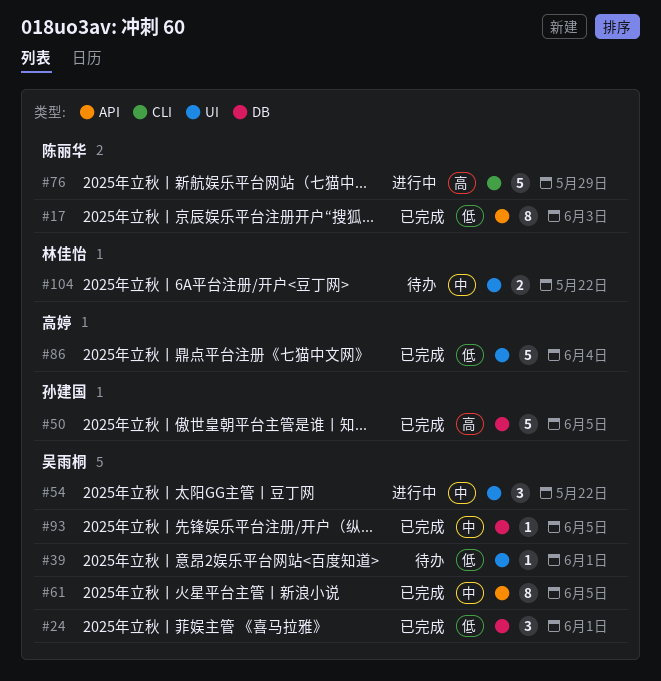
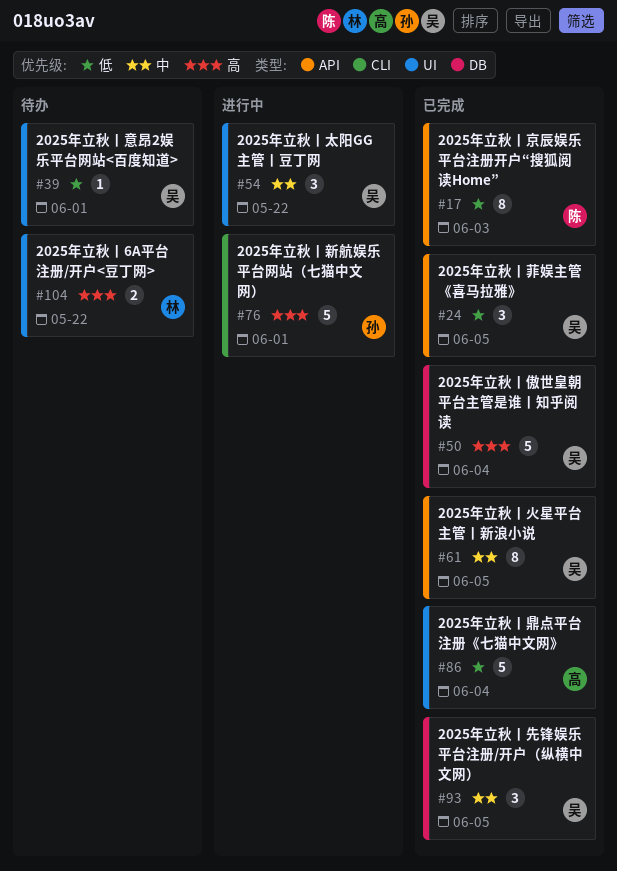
#24, label: DB -> API
#24, due: Jun 1 -> Jun 5
#50, owner: 孙建国 -> 吴雨桐
#50, due: Jun 5 -> Jun 4
#76, owner: 陈丽华 -> 孙建国
#76, due: May 29 -> Jun 1
#93, estimate: 1 -> 3
#104, priority: 中 -> 高

